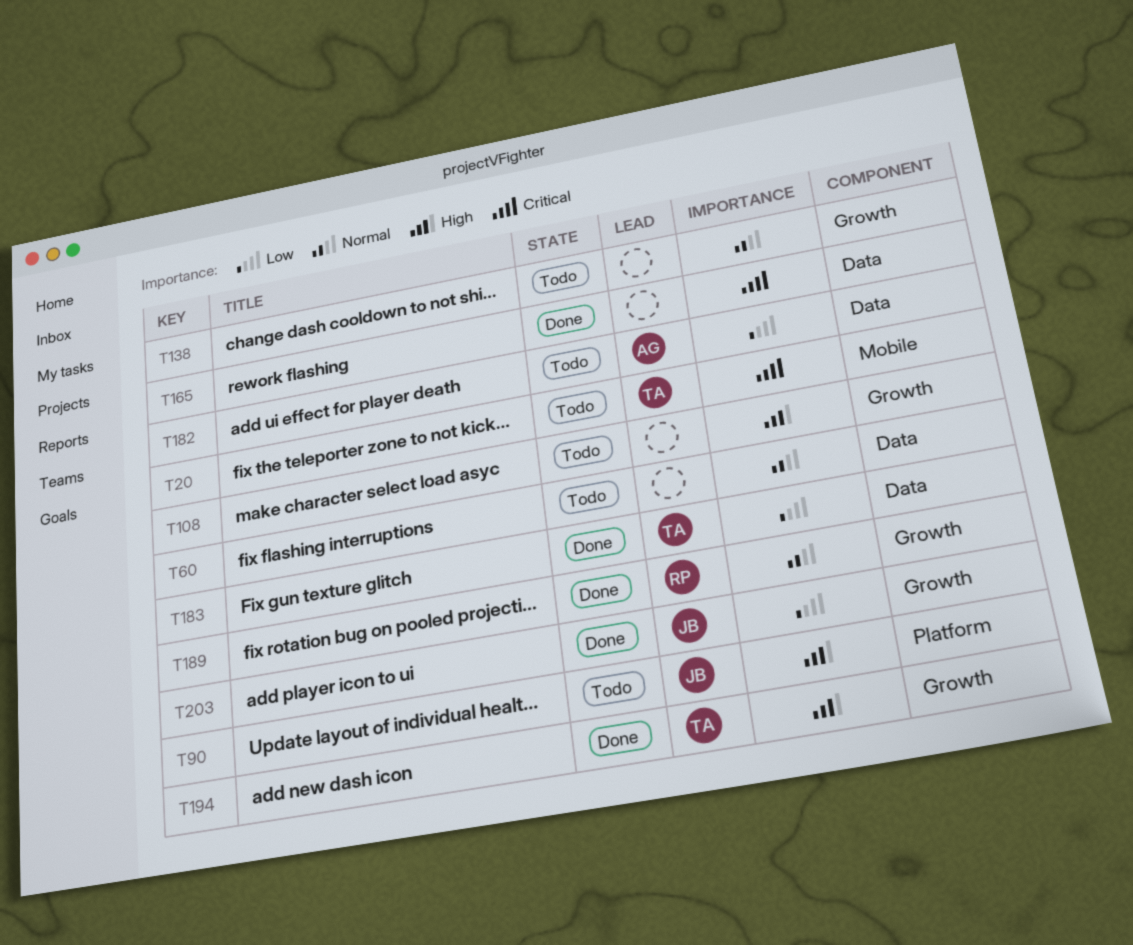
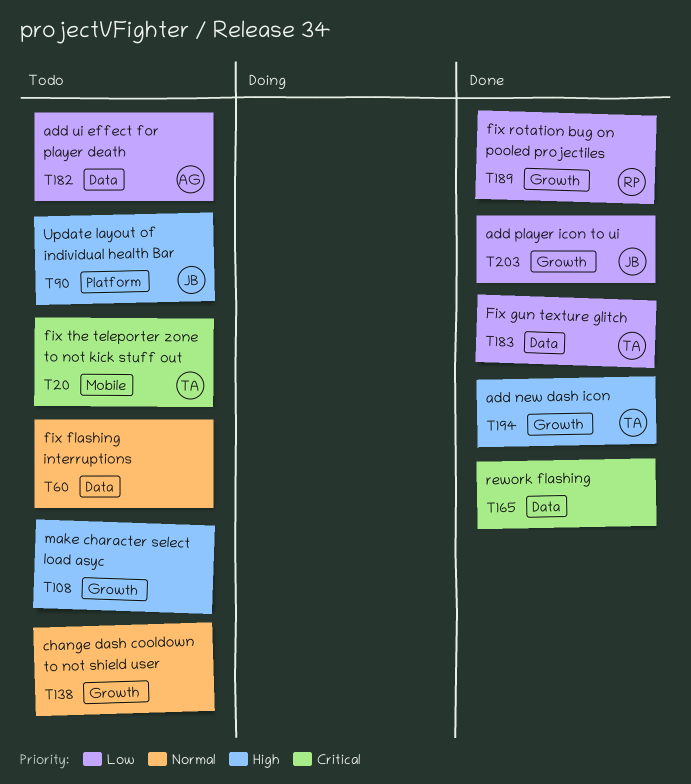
T189, priority: Normal -> Low

